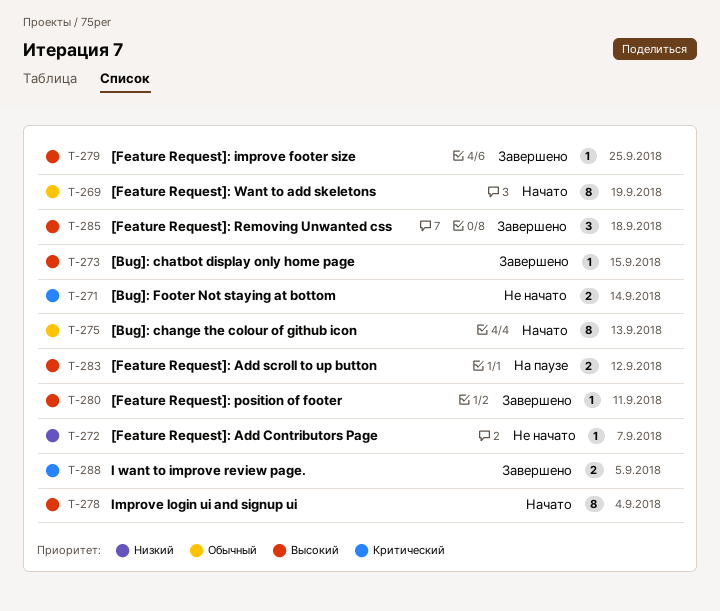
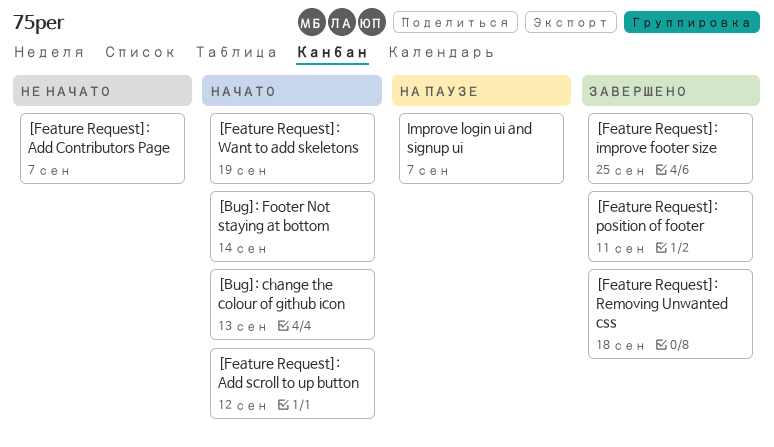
[Bug]: chatbot display only home page: present -> none
[Bug]: Footer Not staying at bottom, status: Не начато -> Начато
[Feature Request]: Add scroll to up button, status: На паузе -> Начато
I want to improve review page.: present -> none
Improve login ui and signup ui, status: Начато -> На паузе
Improve login ui and signup ui, due: Sep 4 -> Sep 7

